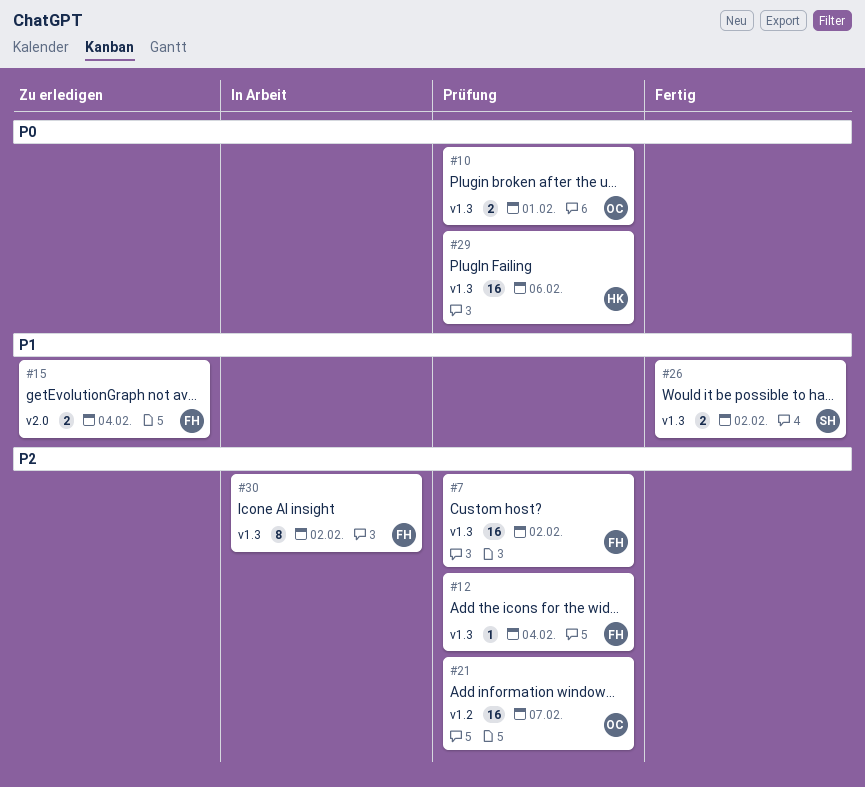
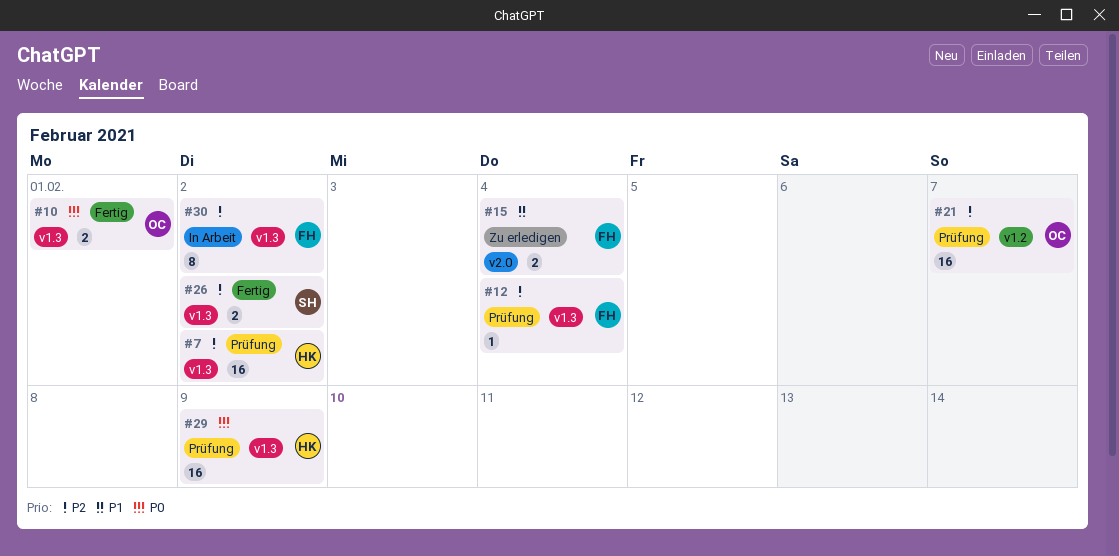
#7, owner: FH -> HK
#10, status: Prüfung -> Fertig
#26, priority: P1 -> P2
#29, due: Feb 6 -> Feb 9

